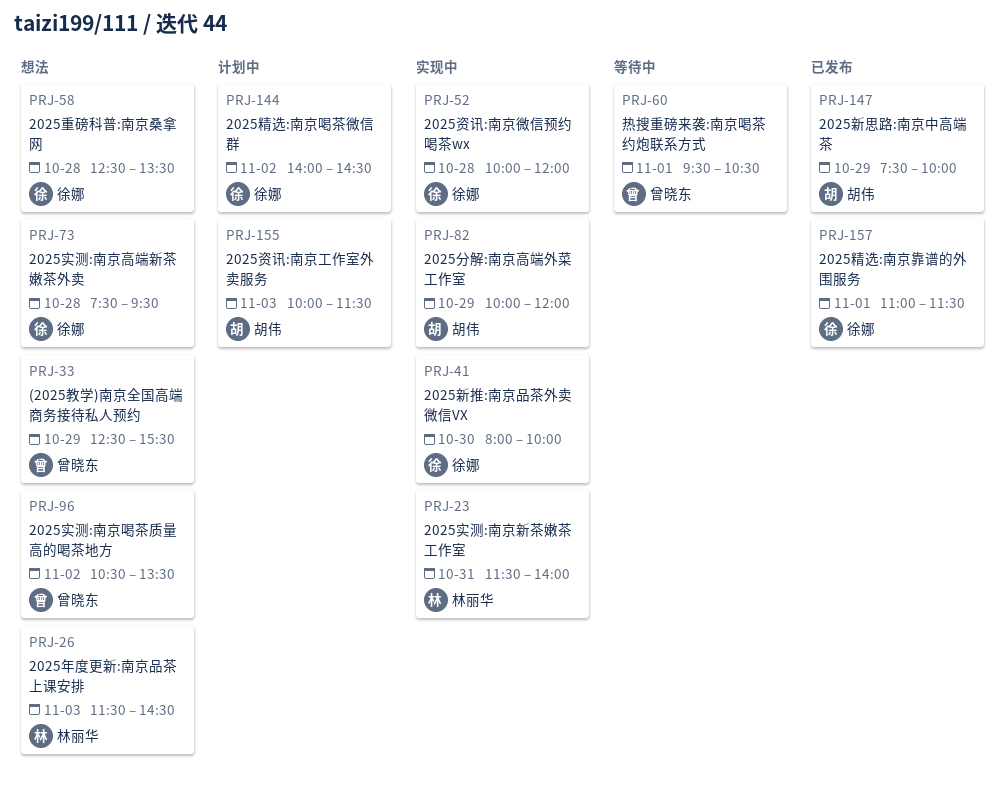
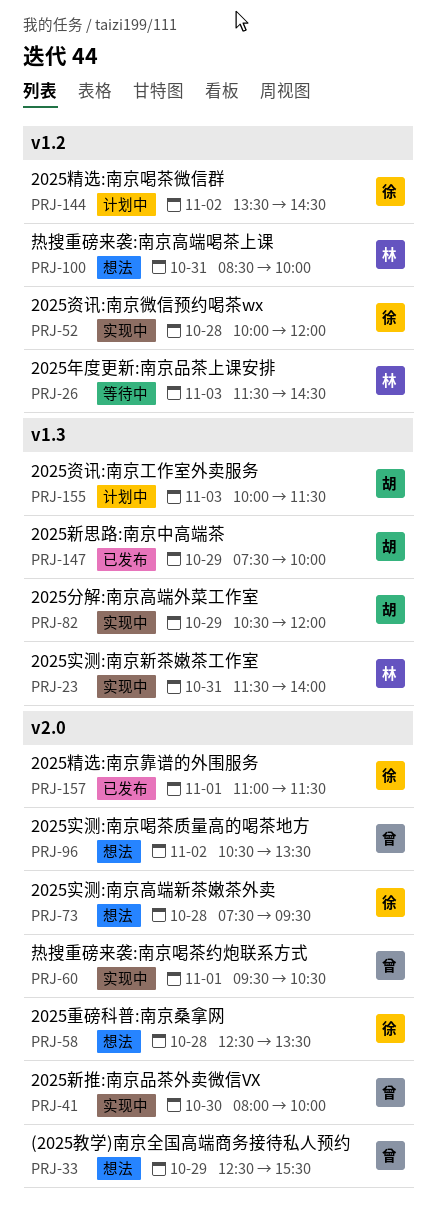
PRJ-26, status: 想法 -> 等待中
PRJ-41, owner: 徐娜 -> 曾晓东
PRJ-60, status: 等待中 -> 实现中
PRJ-82, begins: 10:00 -> 10:30
PRJ-100: none -> present
PRJ-144, begins: 14:00 -> 13:30

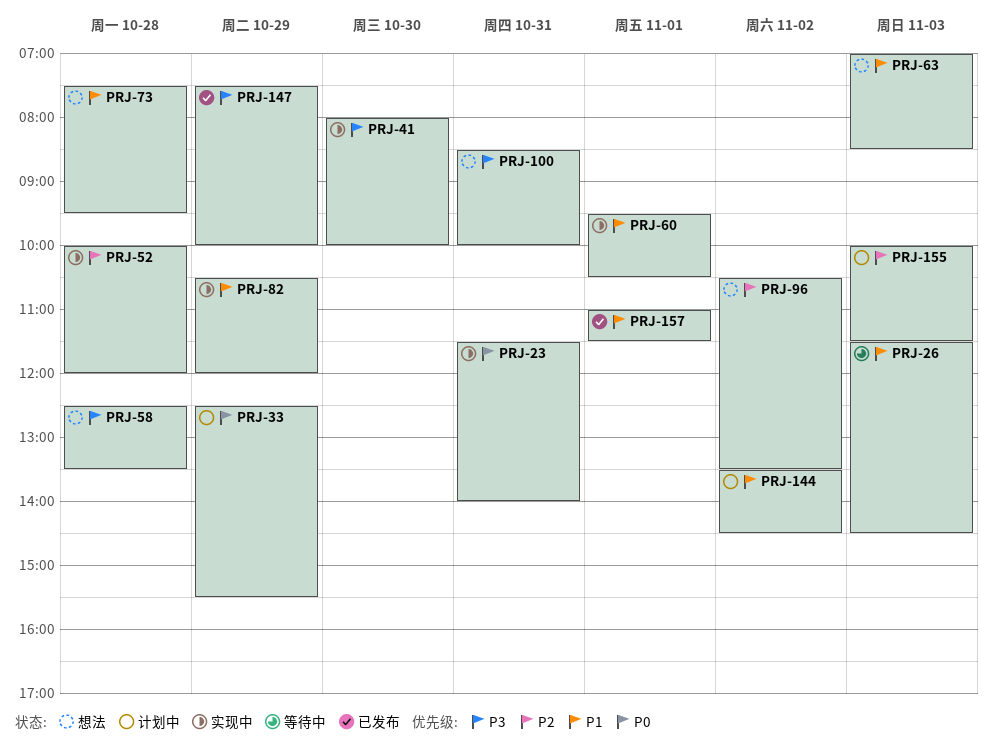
PRJ-33, status: 想法 -> 计划中
PRJ-63: none -> present

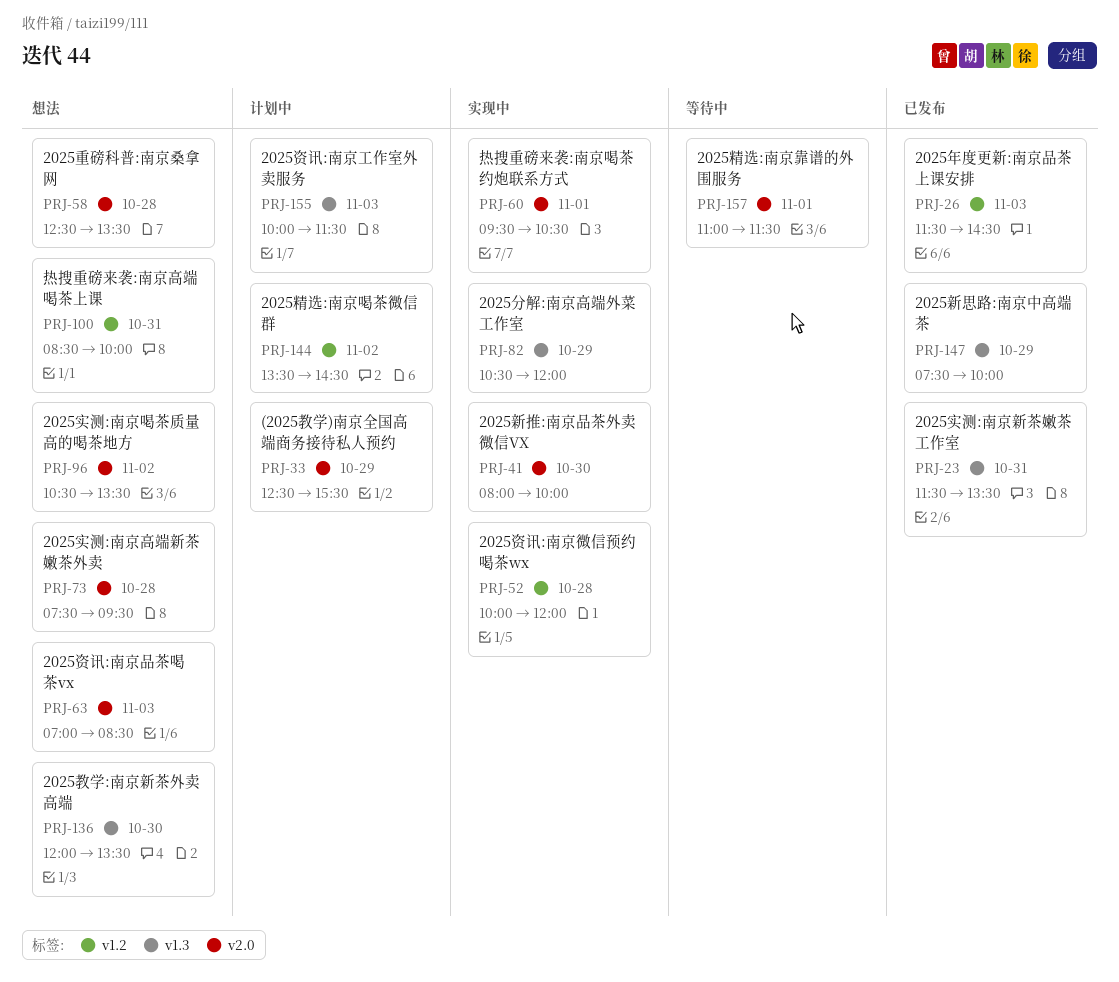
PRJ-23, status: 实现中 -> 已发布
PRJ-23, ends: 14:00 -> 13:30
PRJ-26, status: 等待中 -> 已发布
PRJ-136: none -> present
PRJ-157, status: 已发布 -> 等待中

